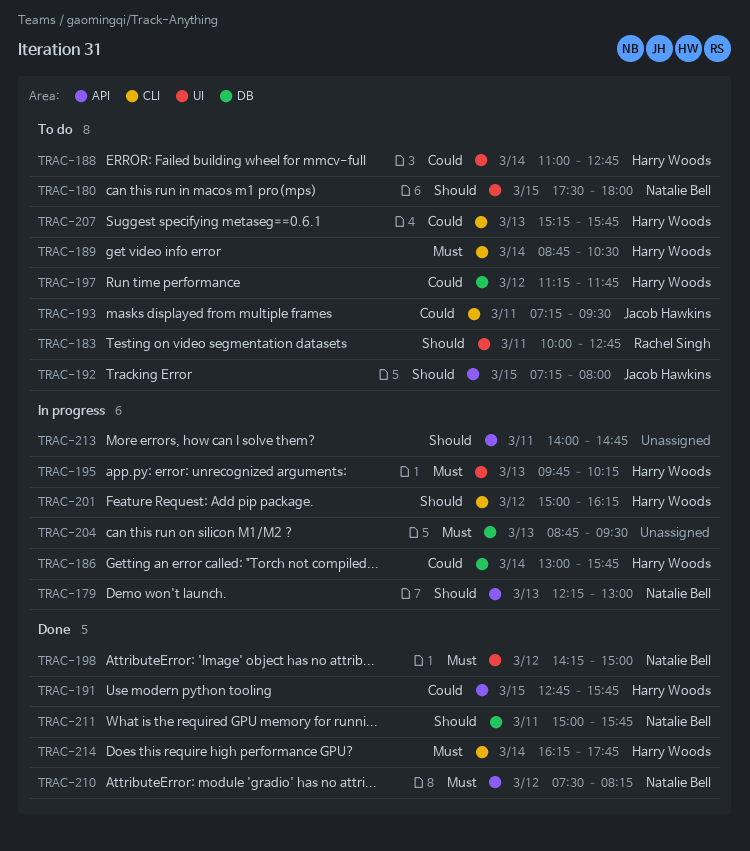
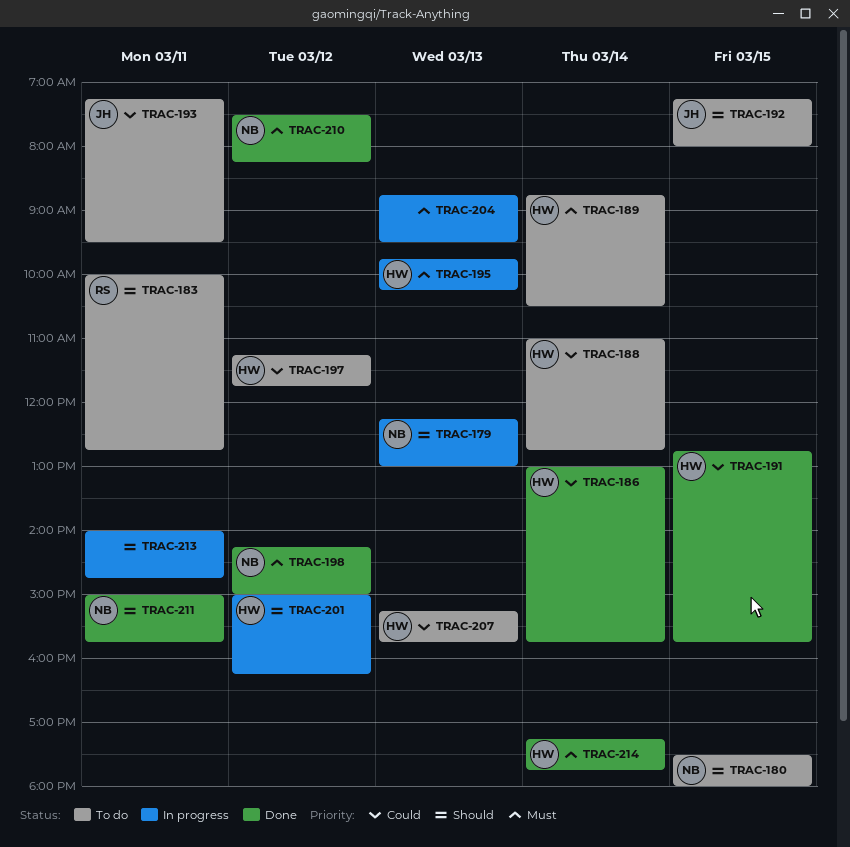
TRAC-186, status: In progress -> Done
TRAC-214, begins: 16:15 -> 17:15

